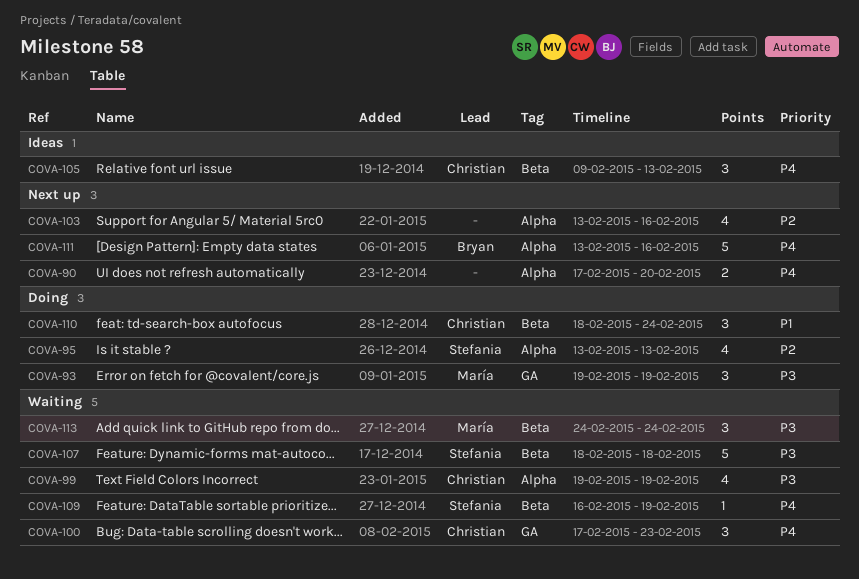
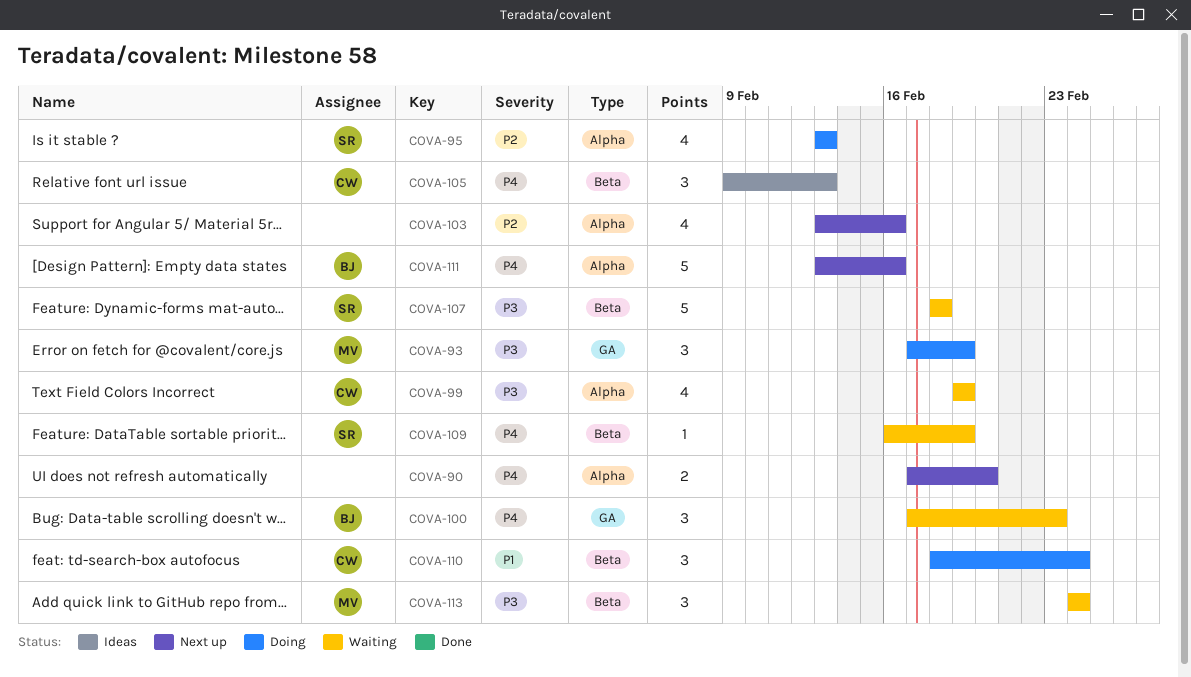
COVA-93, start: Feb 19 -> Feb 17
COVA-100, owner: Christian -> Bryan

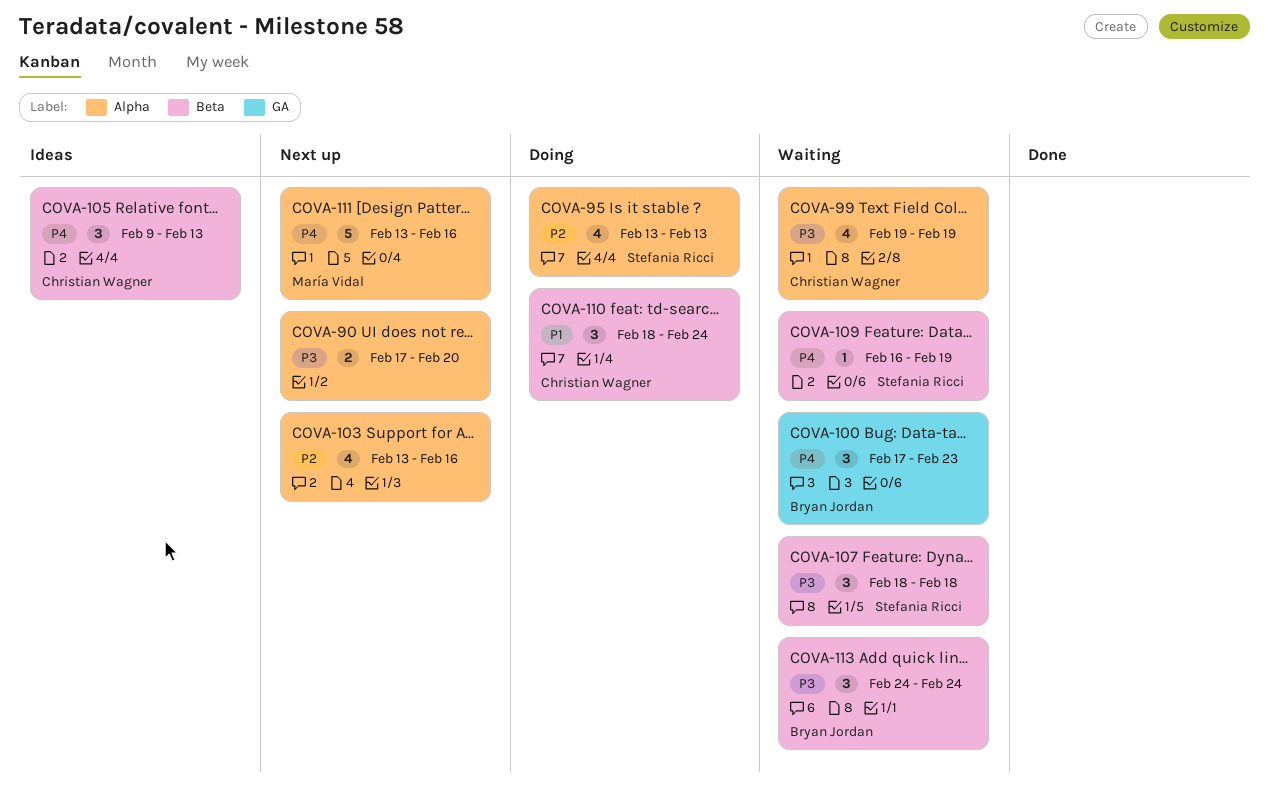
COVA-90, priority: P4 -> P3
COVA-93: present -> none
COVA-107, estimate: 5 -> 3
COVA-111, owner: Bryan Jordan -> María Vidal
COVA-113, owner: María Vidal -> Bryan Jordan

